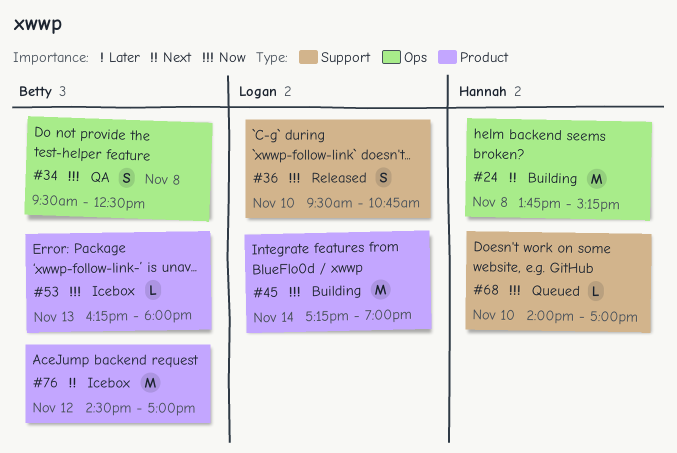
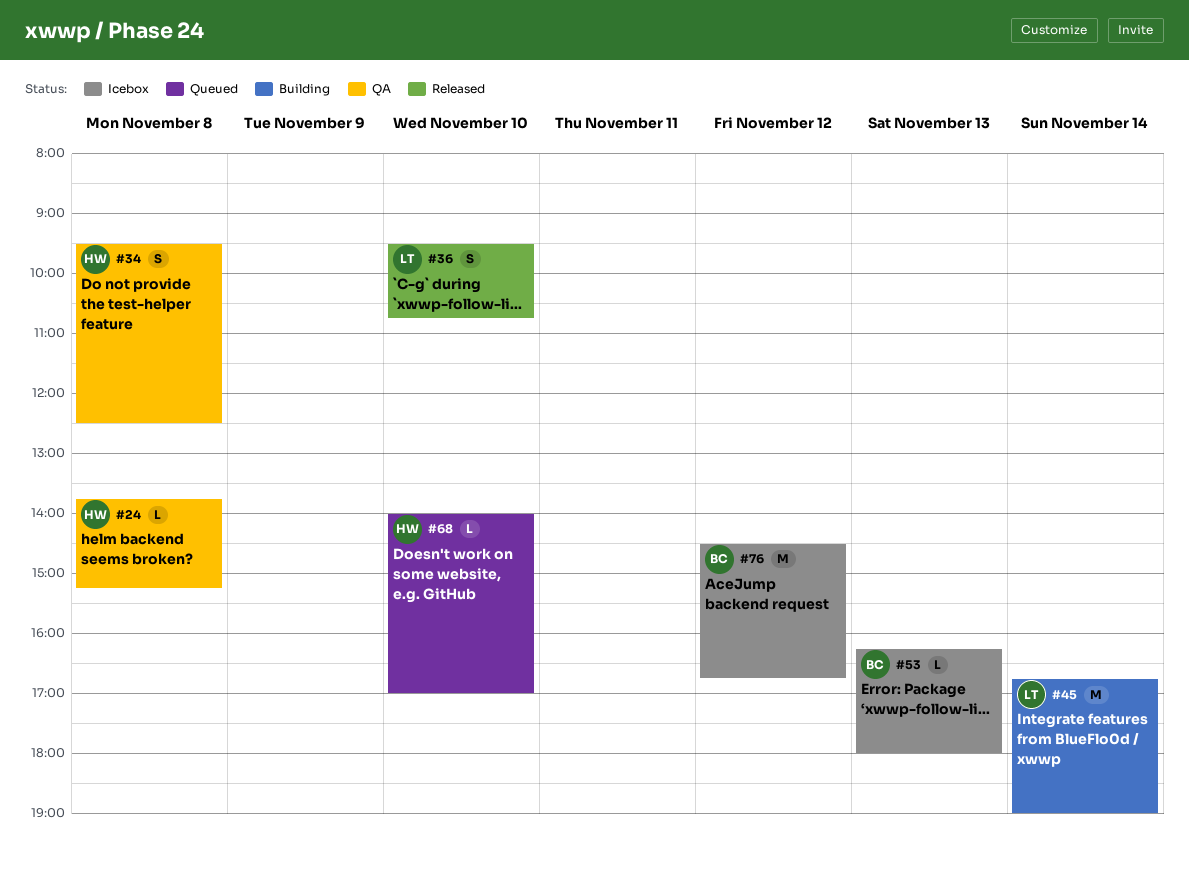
#24, status: Building -> QA
#24, estimate: M -> L
#34, owner: Betty -> Hannah
#45, begins: 17:15 -> 16:45
#76, ends: 17:00 -> 16:45

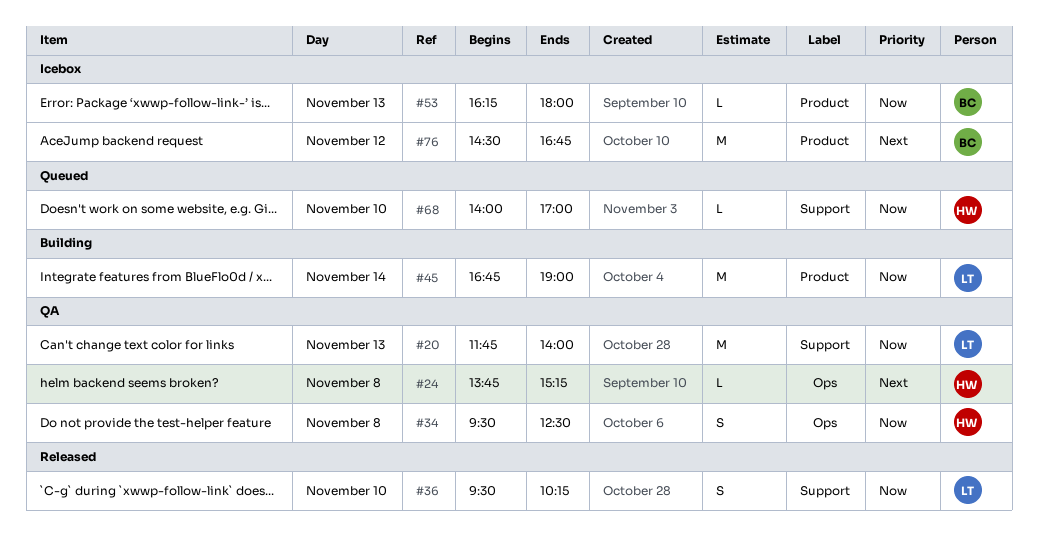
#20: none -> present
#36, ends: 10:45 -> 10:15

